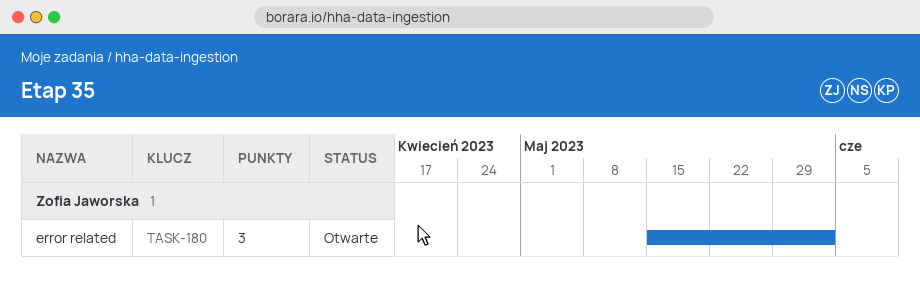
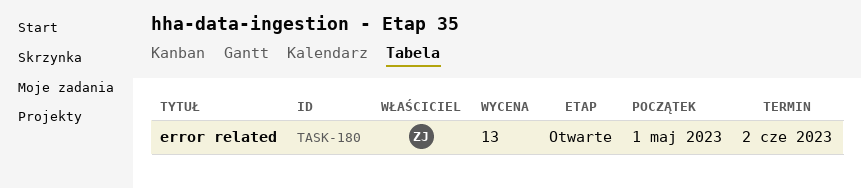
TASK-180, estimate: 3 -> 13
TASK-180, start: May 15 -> May 1

